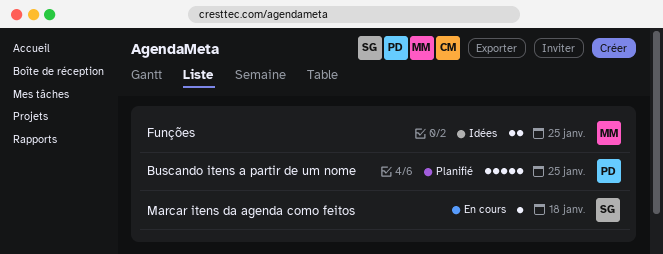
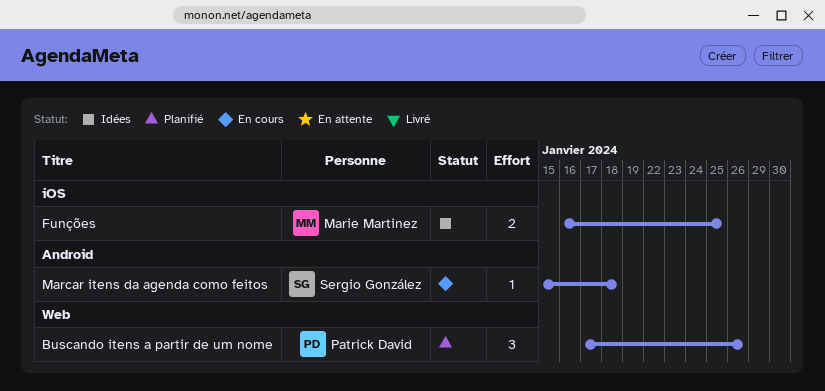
Buscando itens a partir de um nome, estimate: 5 -> 3
Buscando itens a partir de um nome, due: Jan 25 -> Jan 26

